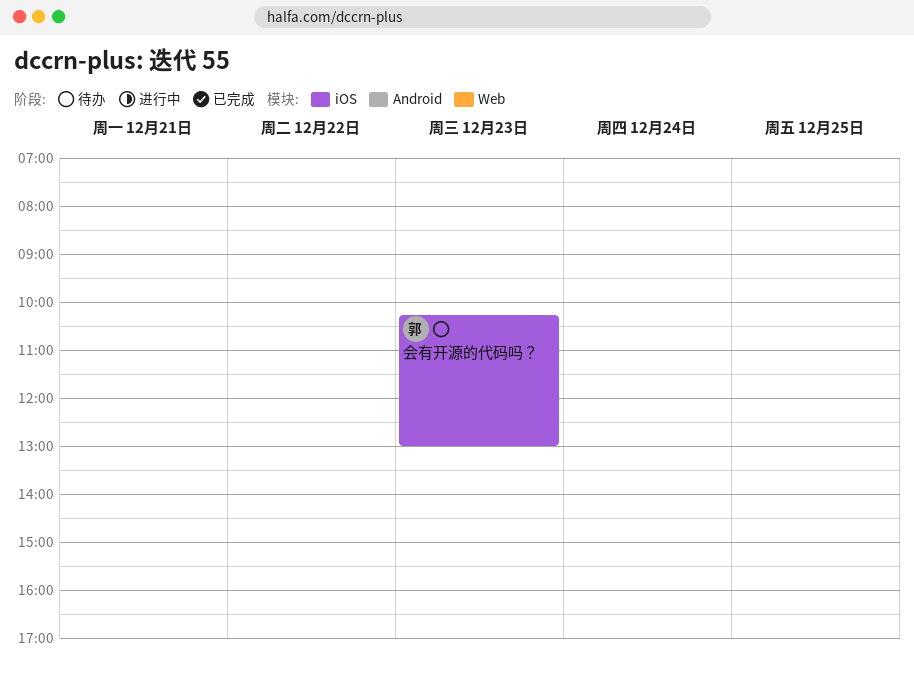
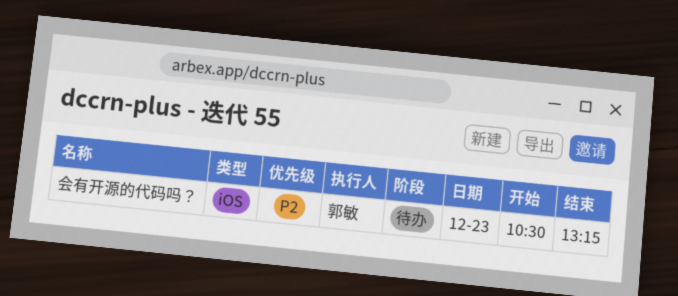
会有开源的代码吗？, begins: 10:15 -> 10:30
会有开源的代码吗？, ends: 13:00 -> 13:15

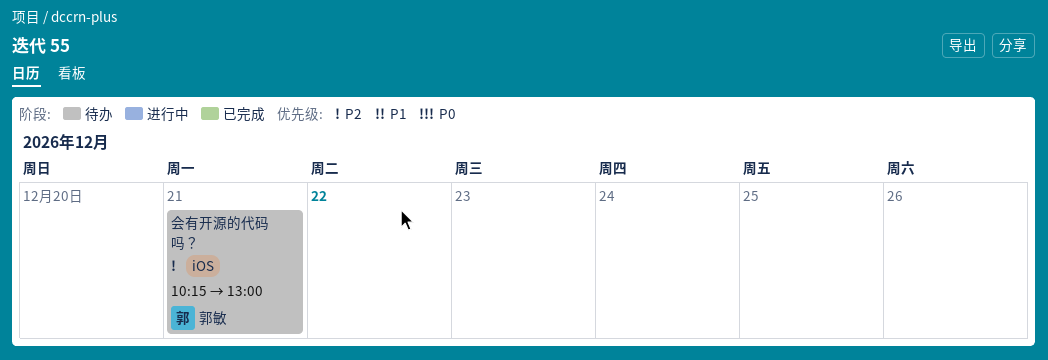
会有开源的代码吗？, day: Dec 23 -> Dec 21
会有开源的代码吗？, begins: 10:30 -> 10:15
会有开源的代码吗？, ends: 13:15 -> 13:00

